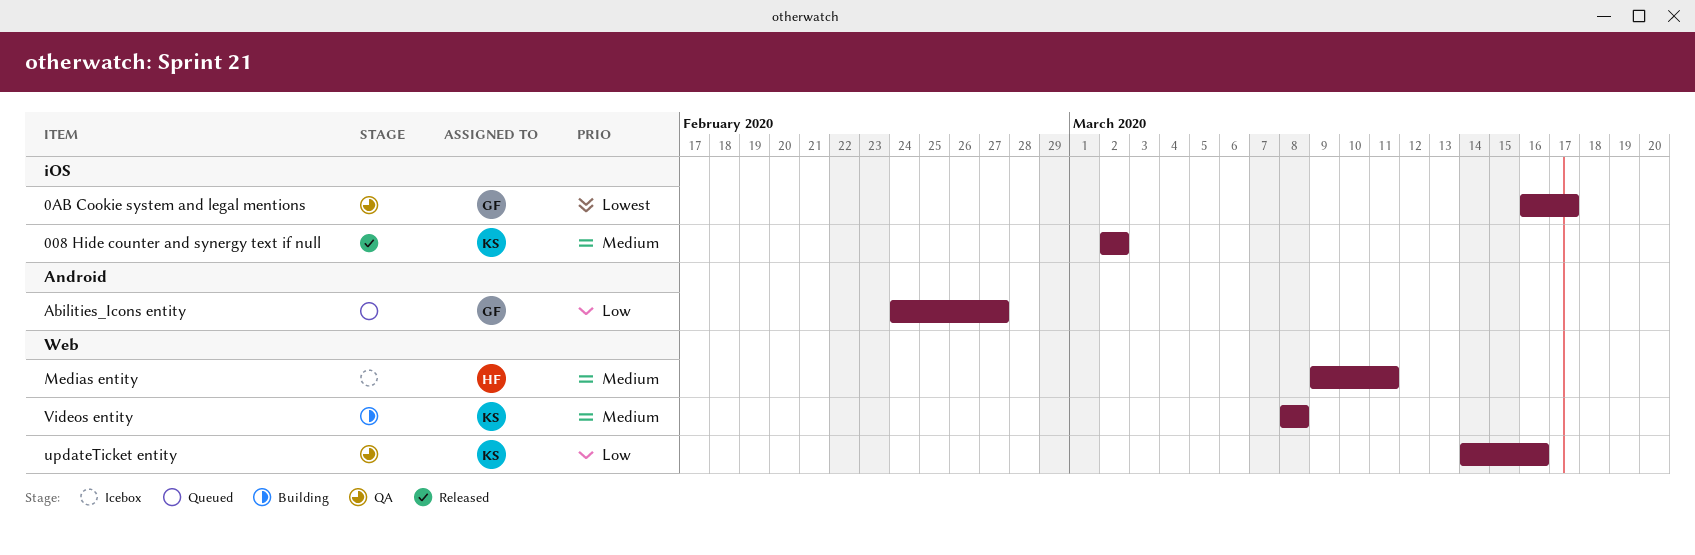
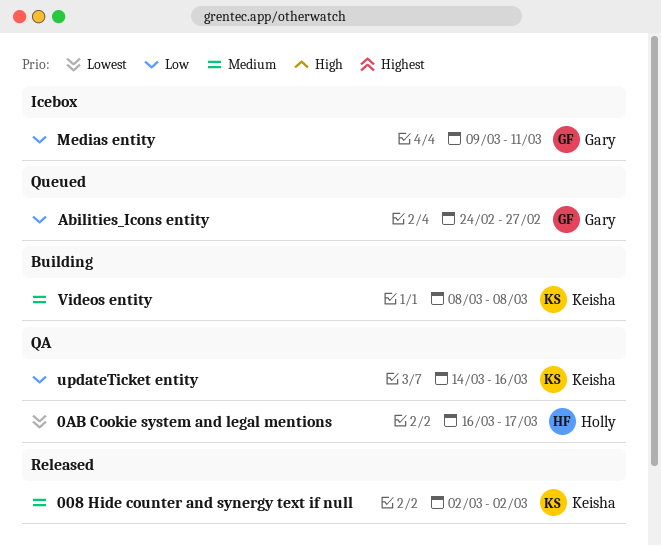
0AB Cookie system and legal mentions, owner: Gary -> Holly
Medias entity, owner: Holly -> Gary
Medias entity, priority: Medium -> Low

